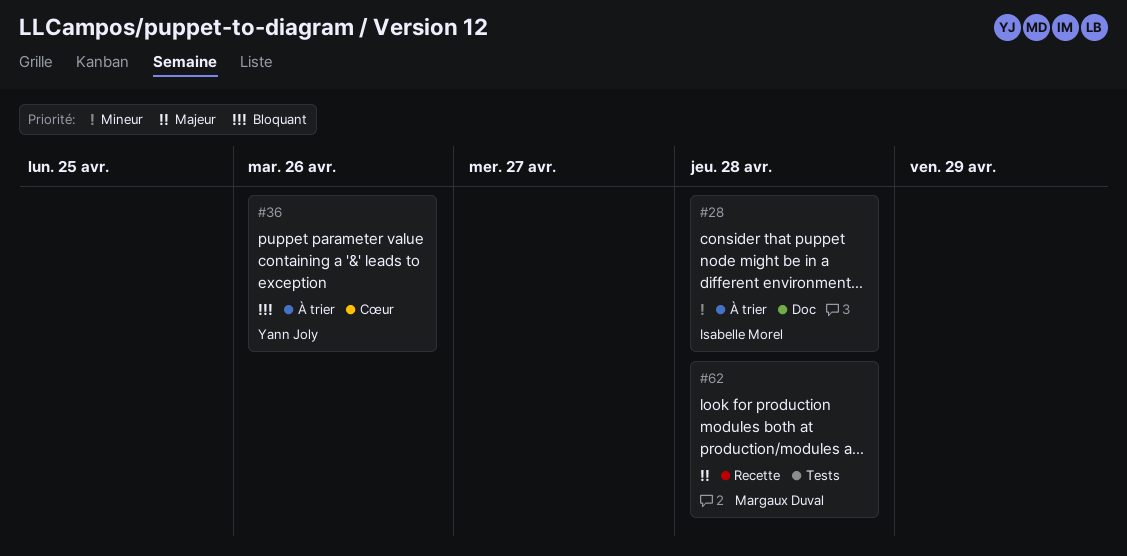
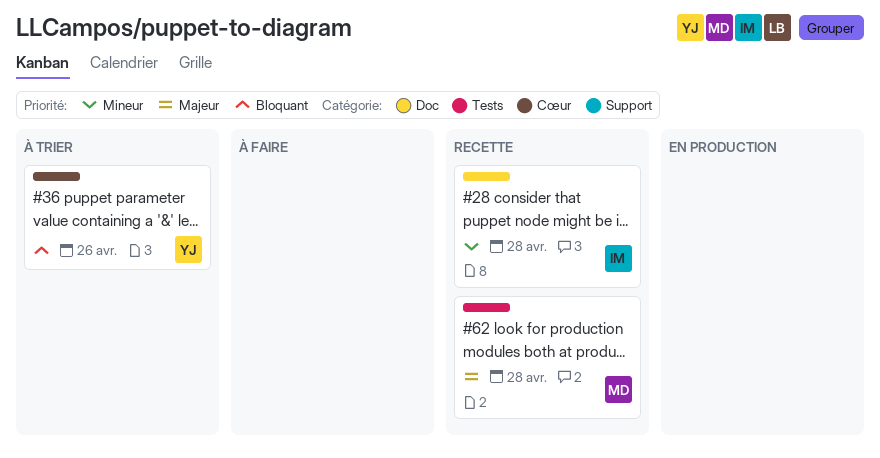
#28, status: À trier -> Recette

